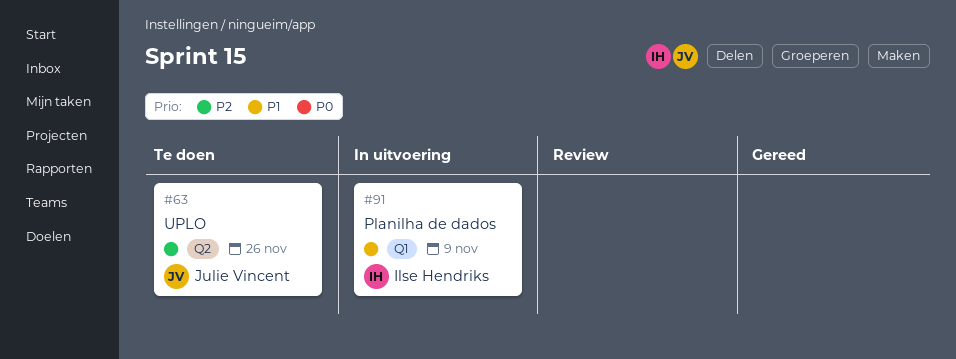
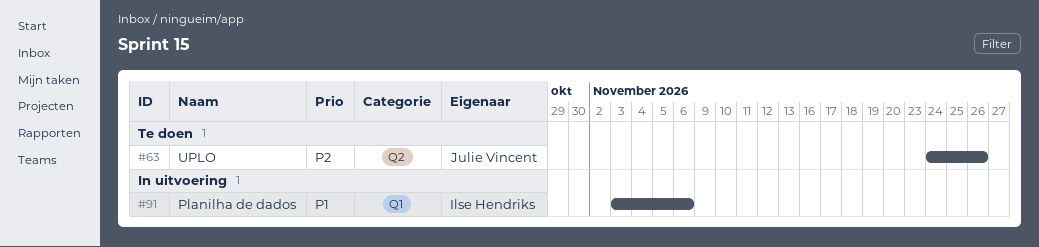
#91, due: Nov 9 -> Nov 6

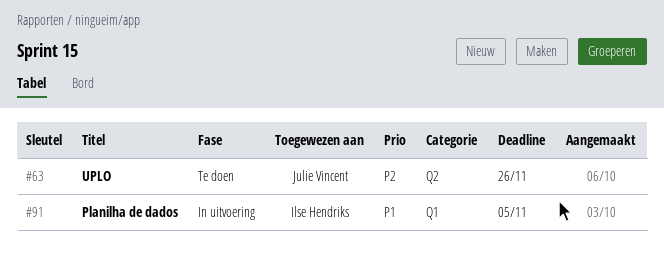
#91, due: Nov 6 -> Nov 5

